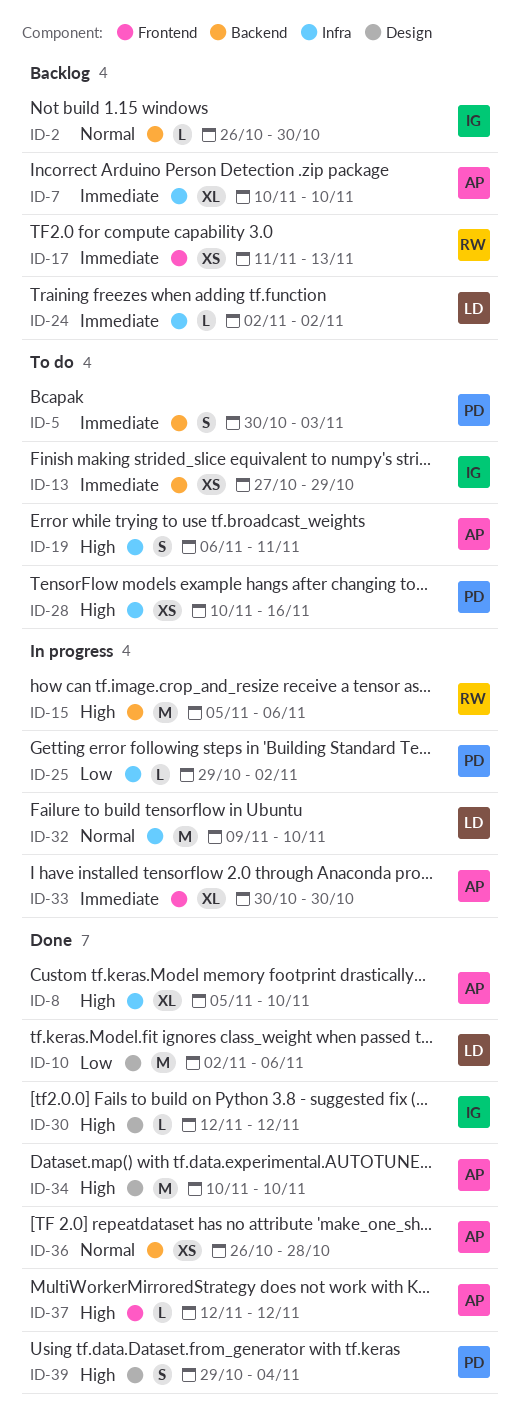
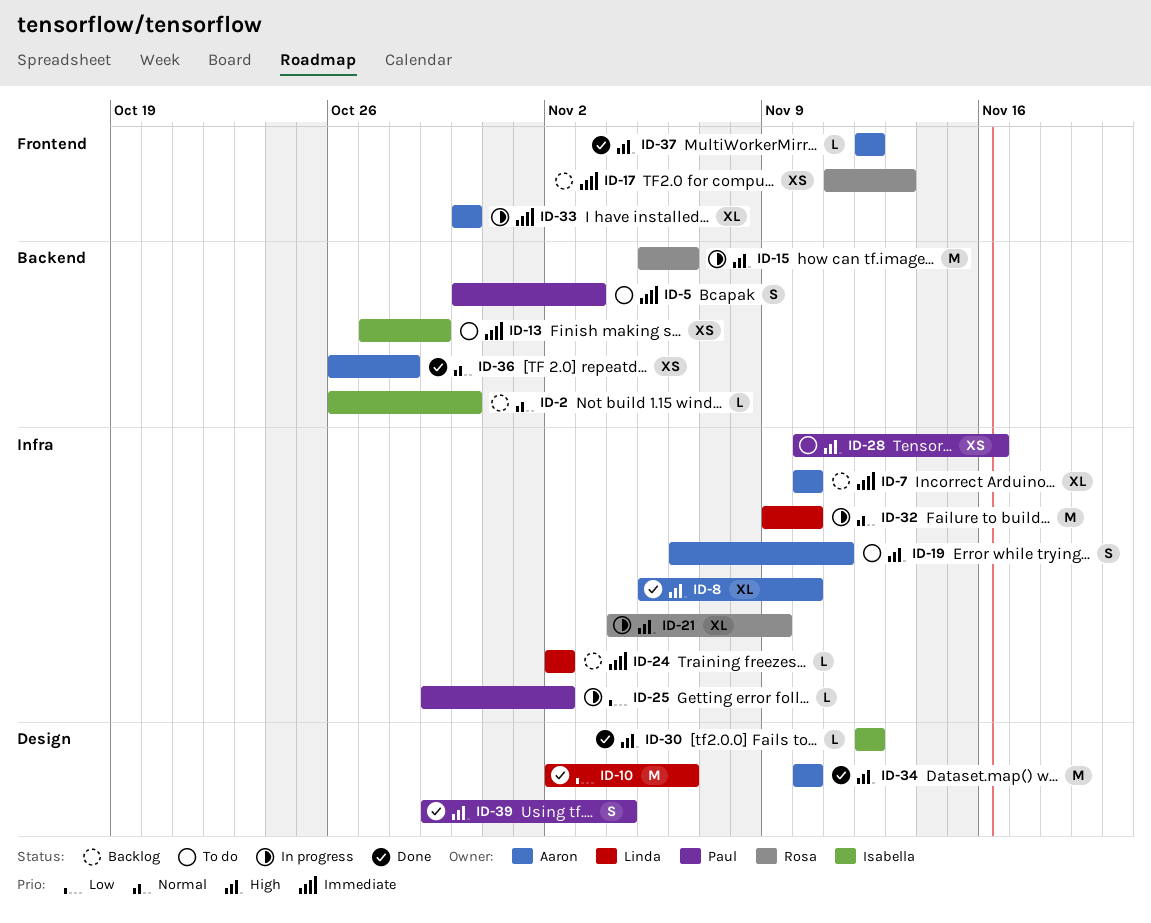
ID-21: none -> present

